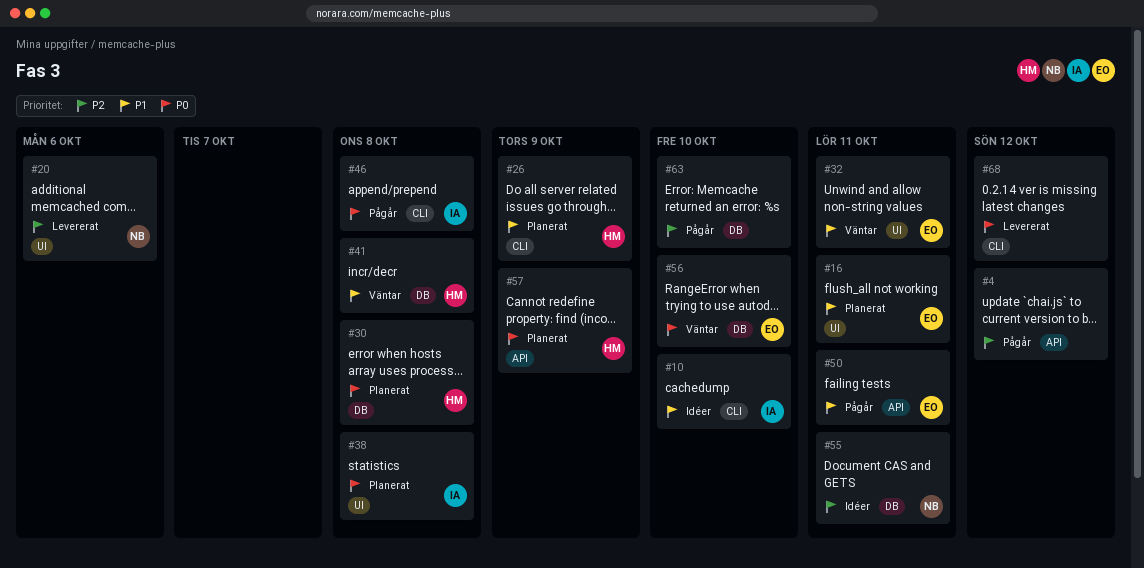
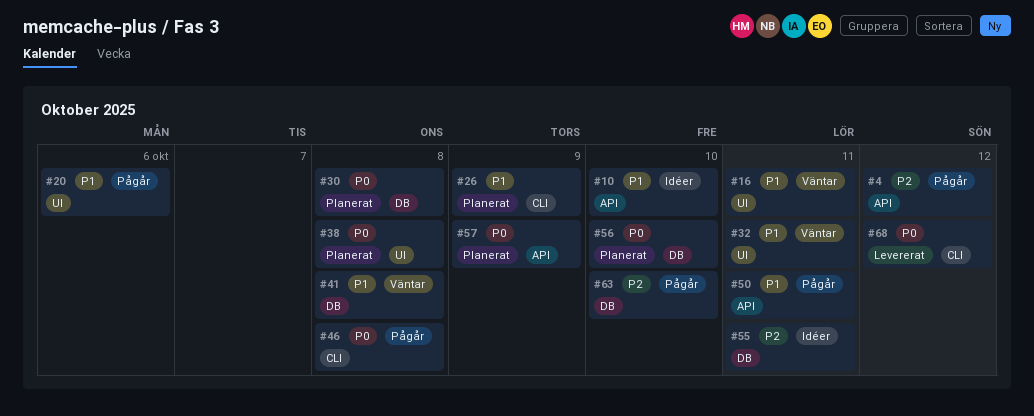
#10, label: CLI -> API
#16, status: Planerat -> Väntar
#20, status: Levererat -> Pågår
#20, priority: P2 -> P1
#56, status: Väntar -> Planerat

